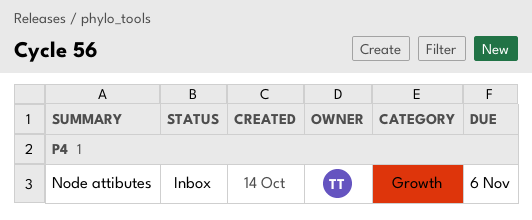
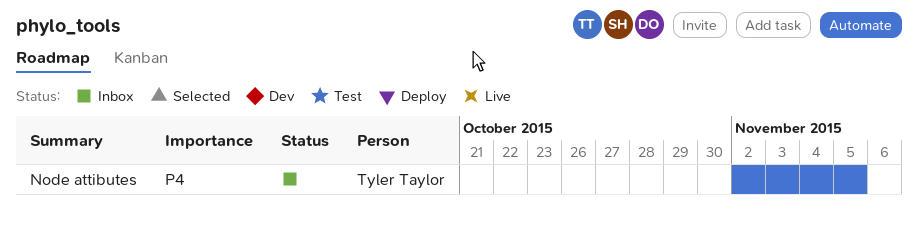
Node attibutes, due: Nov 6 -> Nov 5

